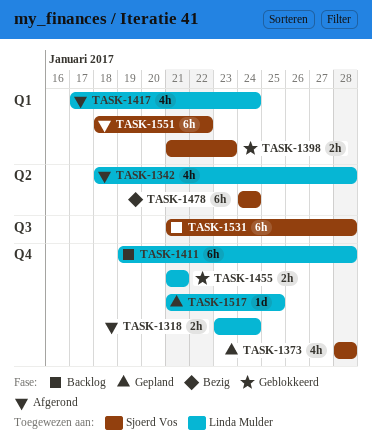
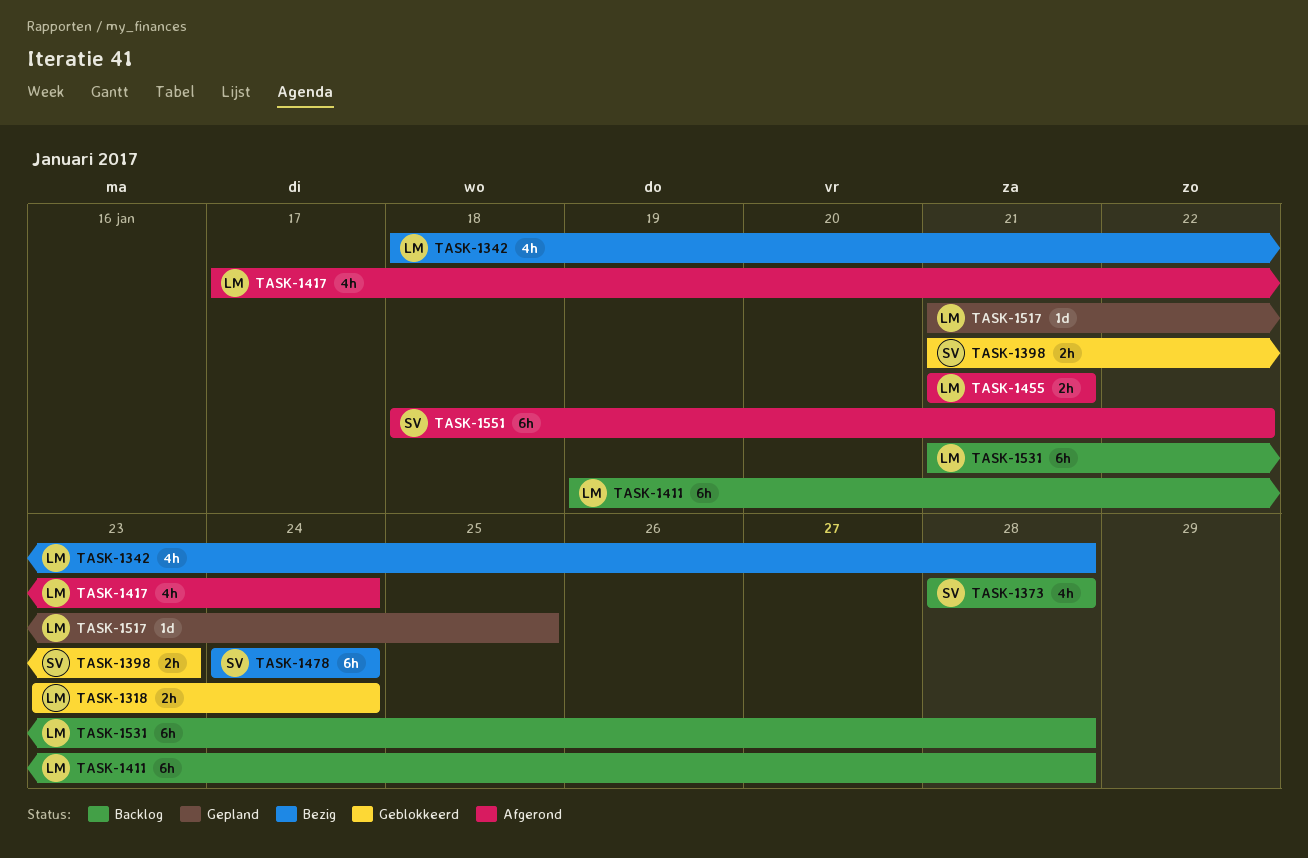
TASK-1318, status: Afgerond -> Geblokkeerd
TASK-1342, status: Afgerond -> Bezig
TASK-1373, status: Gepland -> Backlog
TASK-1455, status: Geblokkeerd -> Afgerond
TASK-1531, owner: Sjoerd Vos -> Linda Mulder

